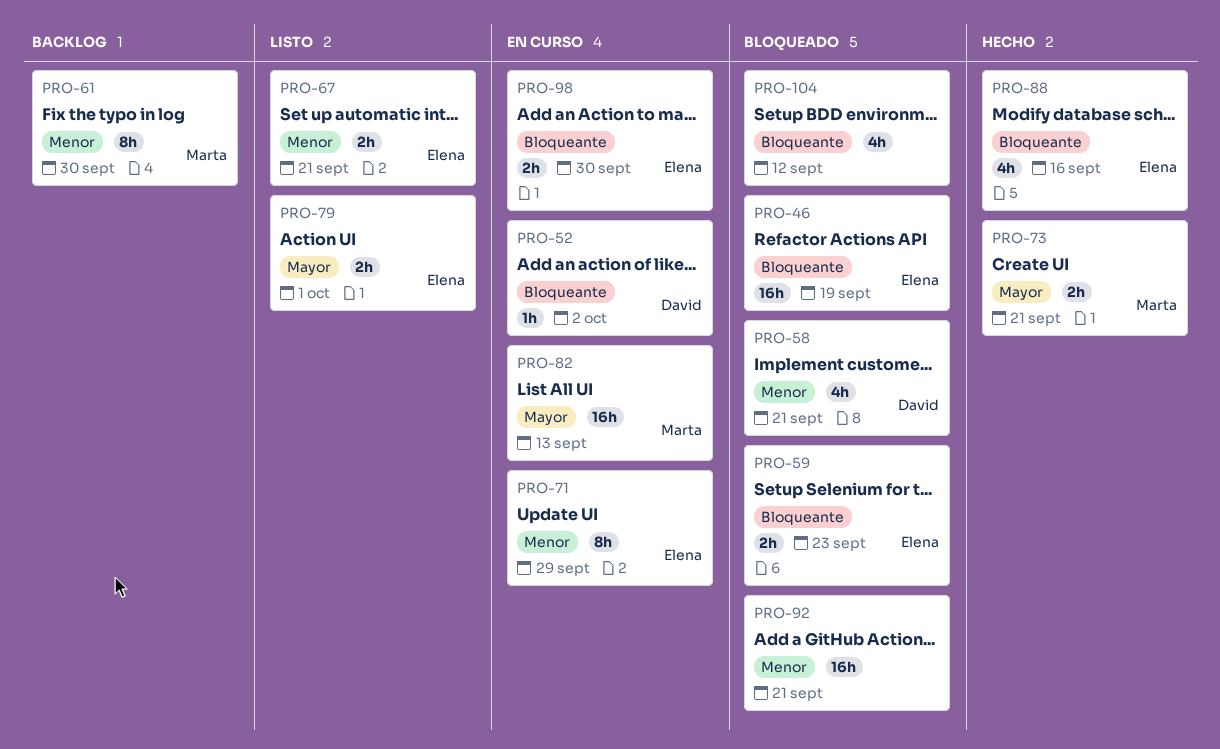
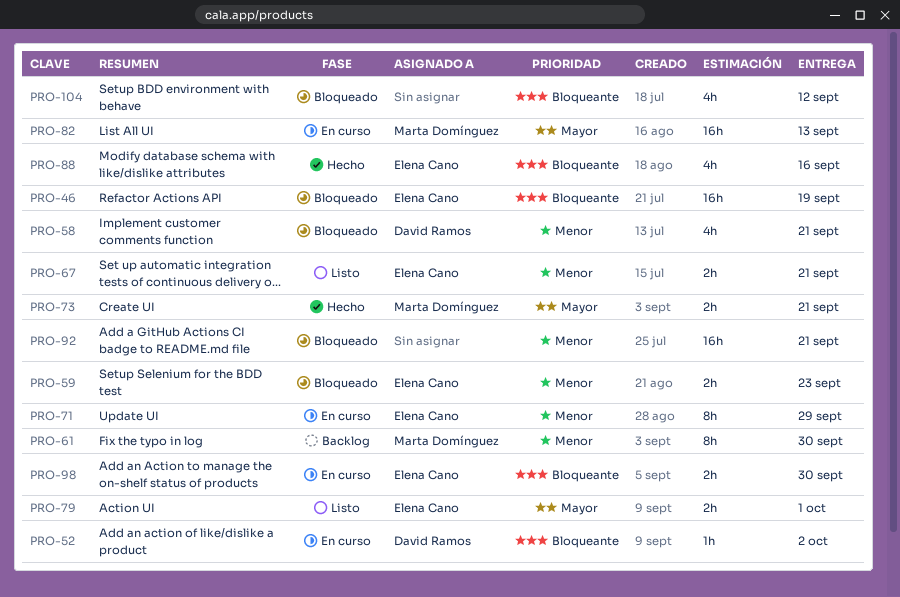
PRO-59, priority: Bloqueante -> Menor

